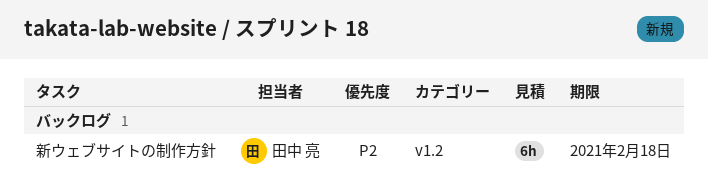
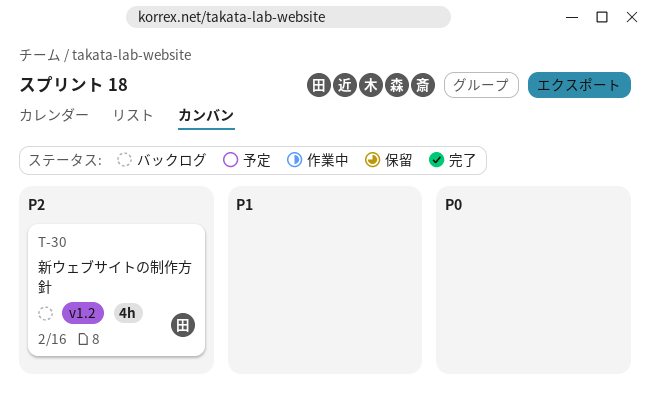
新ウェブサイトの制作方針, estimate: 6h -> 4h
新ウェブサイトの制作方針, due: Feb 18 -> Feb 16

